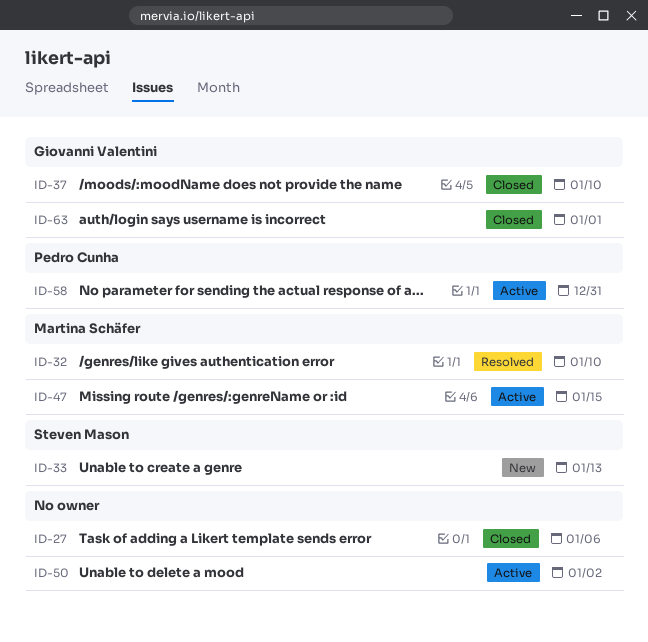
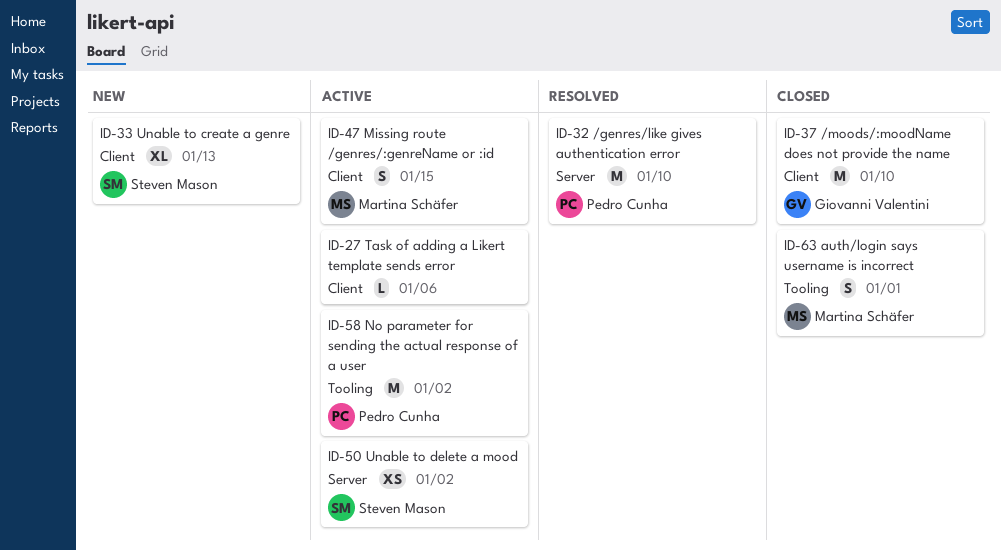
ID-27, status: Closed -> Active
ID-32, owner: Martina Schäfer -> Pedro Cunha
ID-50, owner: none -> Steven Mason
ID-58, due: Dec 31 -> Jan 2
ID-63, owner: Giovanni Valentini -> Martina Schäfer

